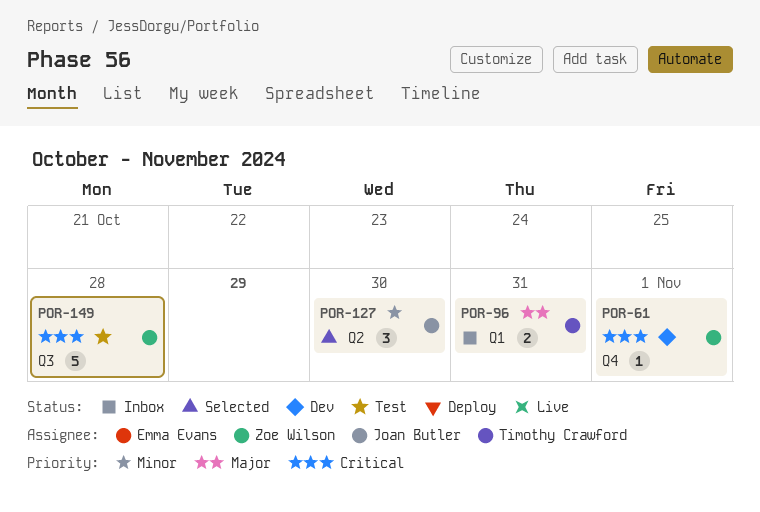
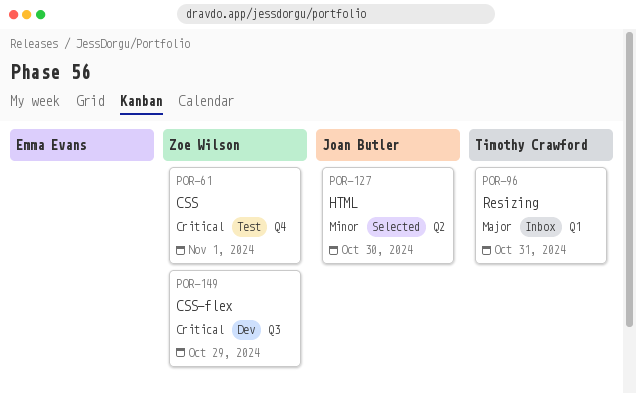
POR-61, status: Dev -> Test
POR-149, status: Test -> Dev
POR-149, due: Oct 28 -> Oct 29

